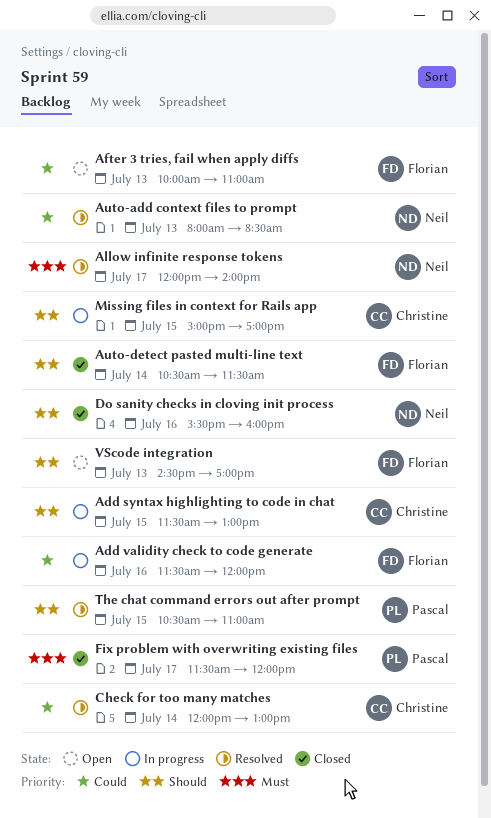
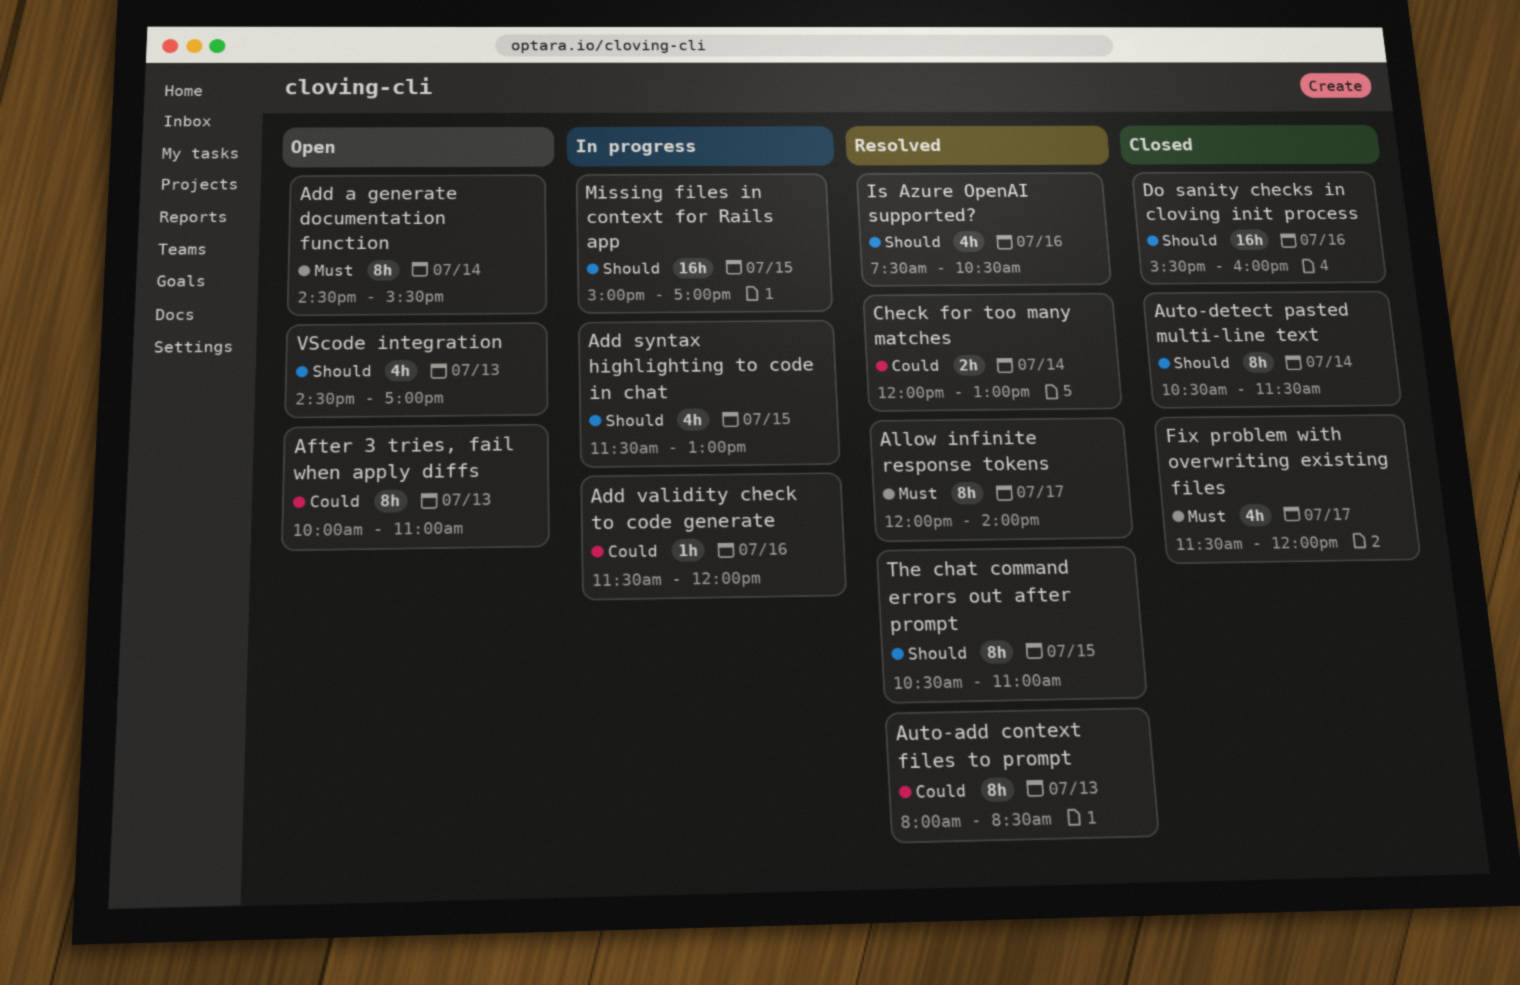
Add a generate documentation function: none -> present
Is Azure OpenAI supported?: none -> present

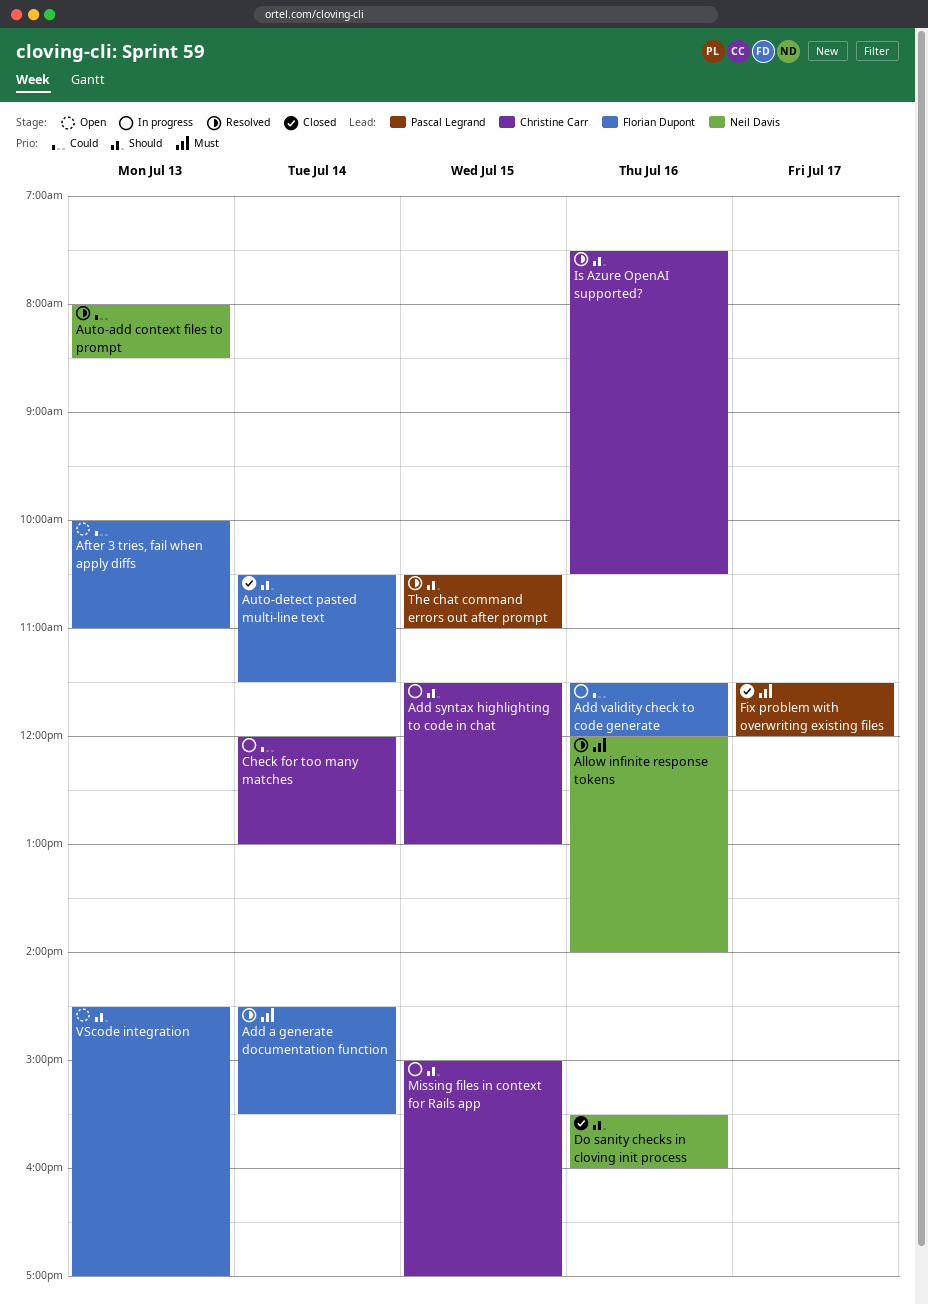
Add a generate documentation function, status: Open -> Resolved
Allow infinite response tokens, day: Jul 17 -> Jul 16
Check for too many matches, status: Resolved -> In progress

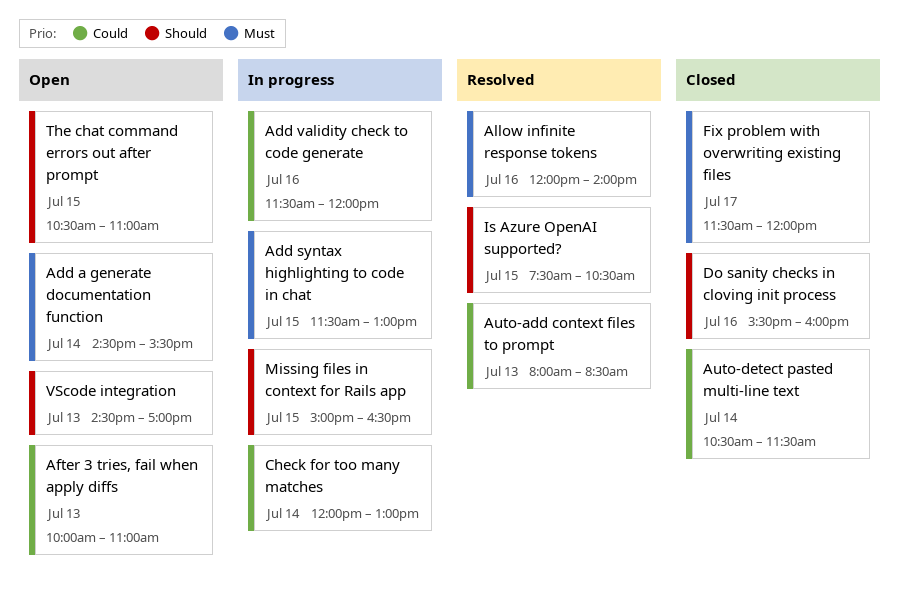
Add a generate documentation function, status: Resolved -> Open
Add syntax highlighting to code in chat, priority: Should -> Must
Auto-detect pasted multi-line text, priority: Should -> Could
Is Azure OpenAI supported?, day: Jul 16 -> Jul 15
Missing files in context for Rails app, ends: 17:00 -> 16:30
The chat command errors out after prompt, status: Resolved -> Open

